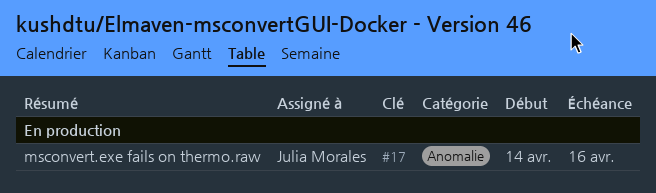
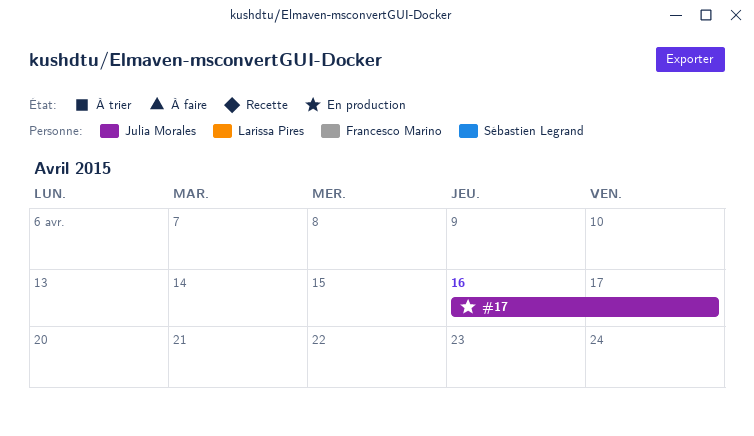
#17, start: Apr 14 -> Apr 16
#17, due: Apr 16 -> Apr 17

